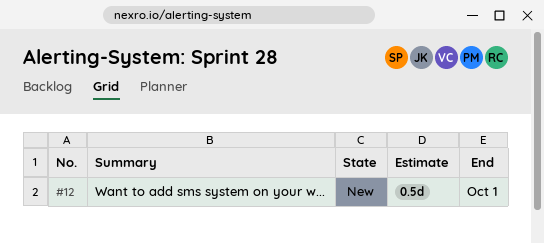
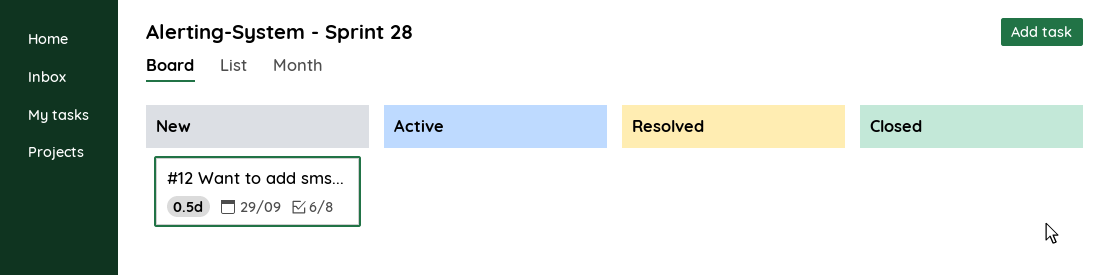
#12, due: Oct 1 -> Sep 29

